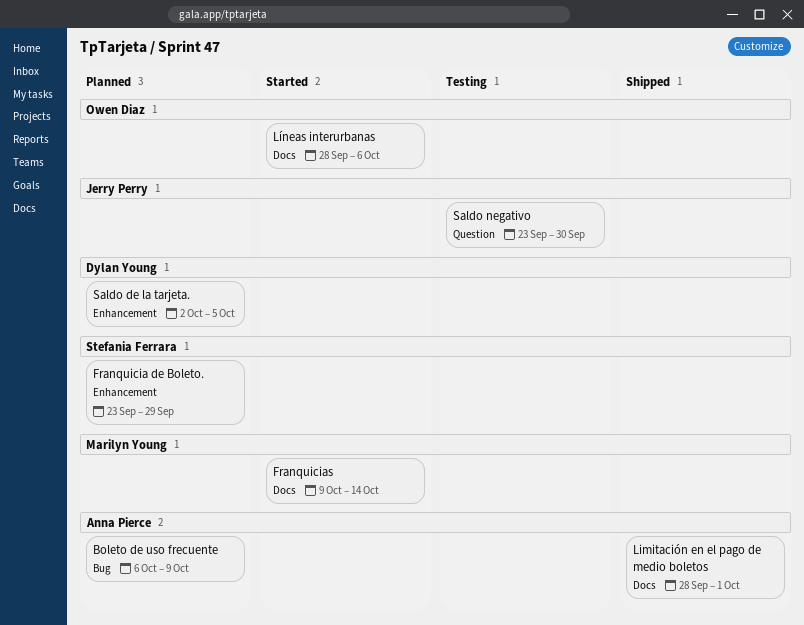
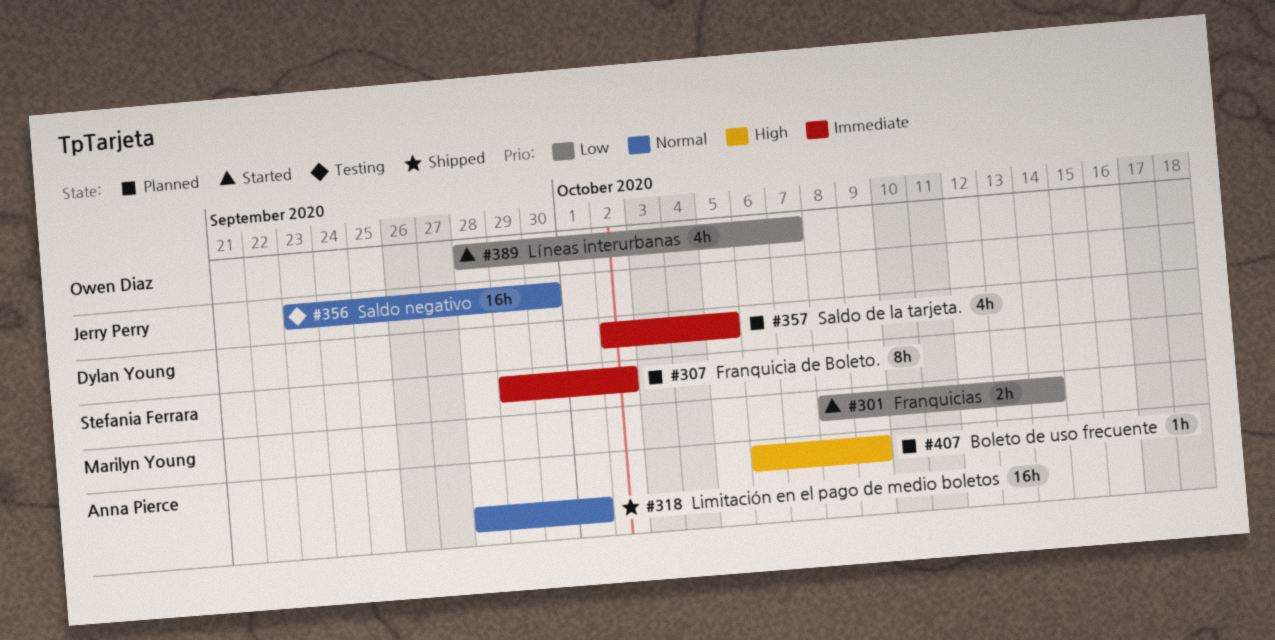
Franquicia de Boleto., start: Sep 23 -> Sep 29
Franquicia de Boleto., due: Sep 29 -> Oct 2
Franquicias, start: Oct 9 -> Oct 8
Líneas interurbanas, due: Oct 6 -> Oct 7

